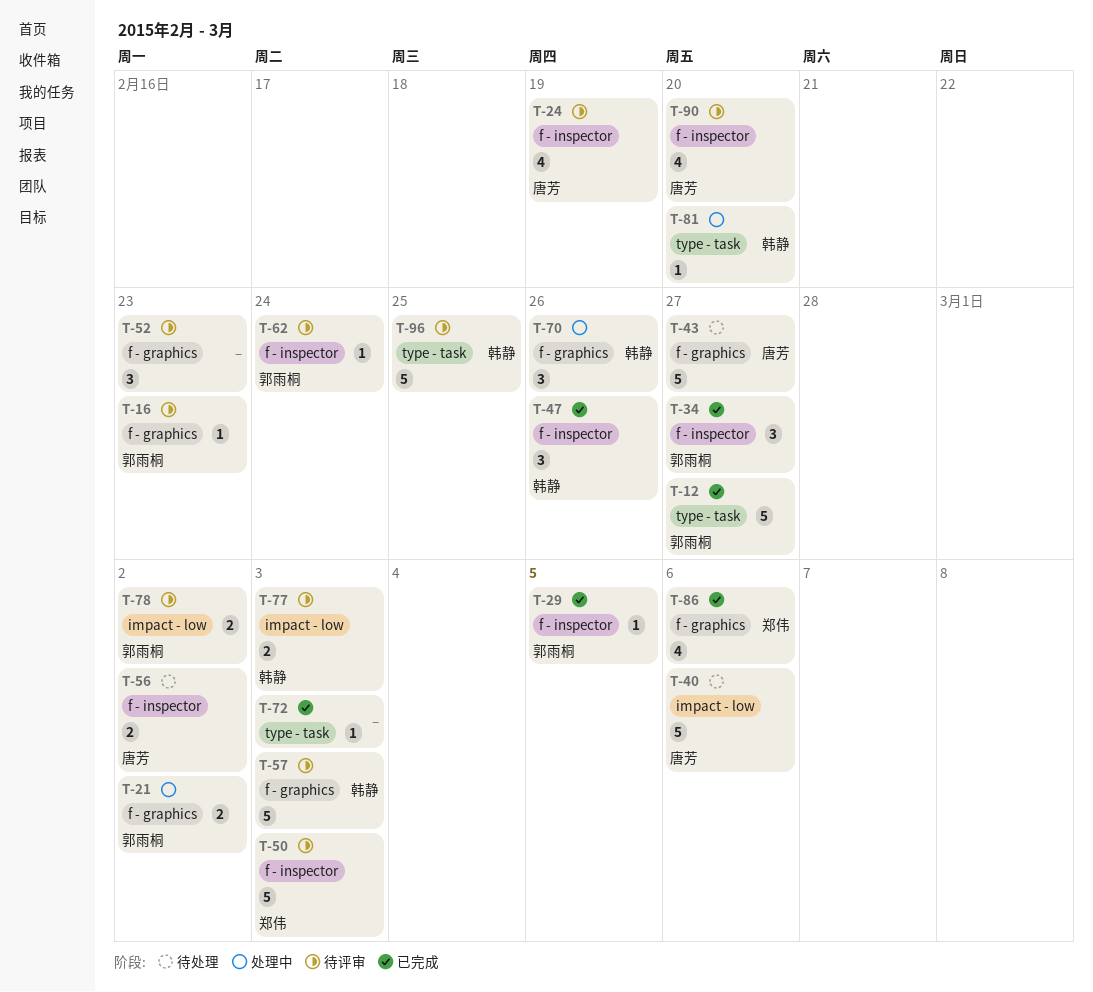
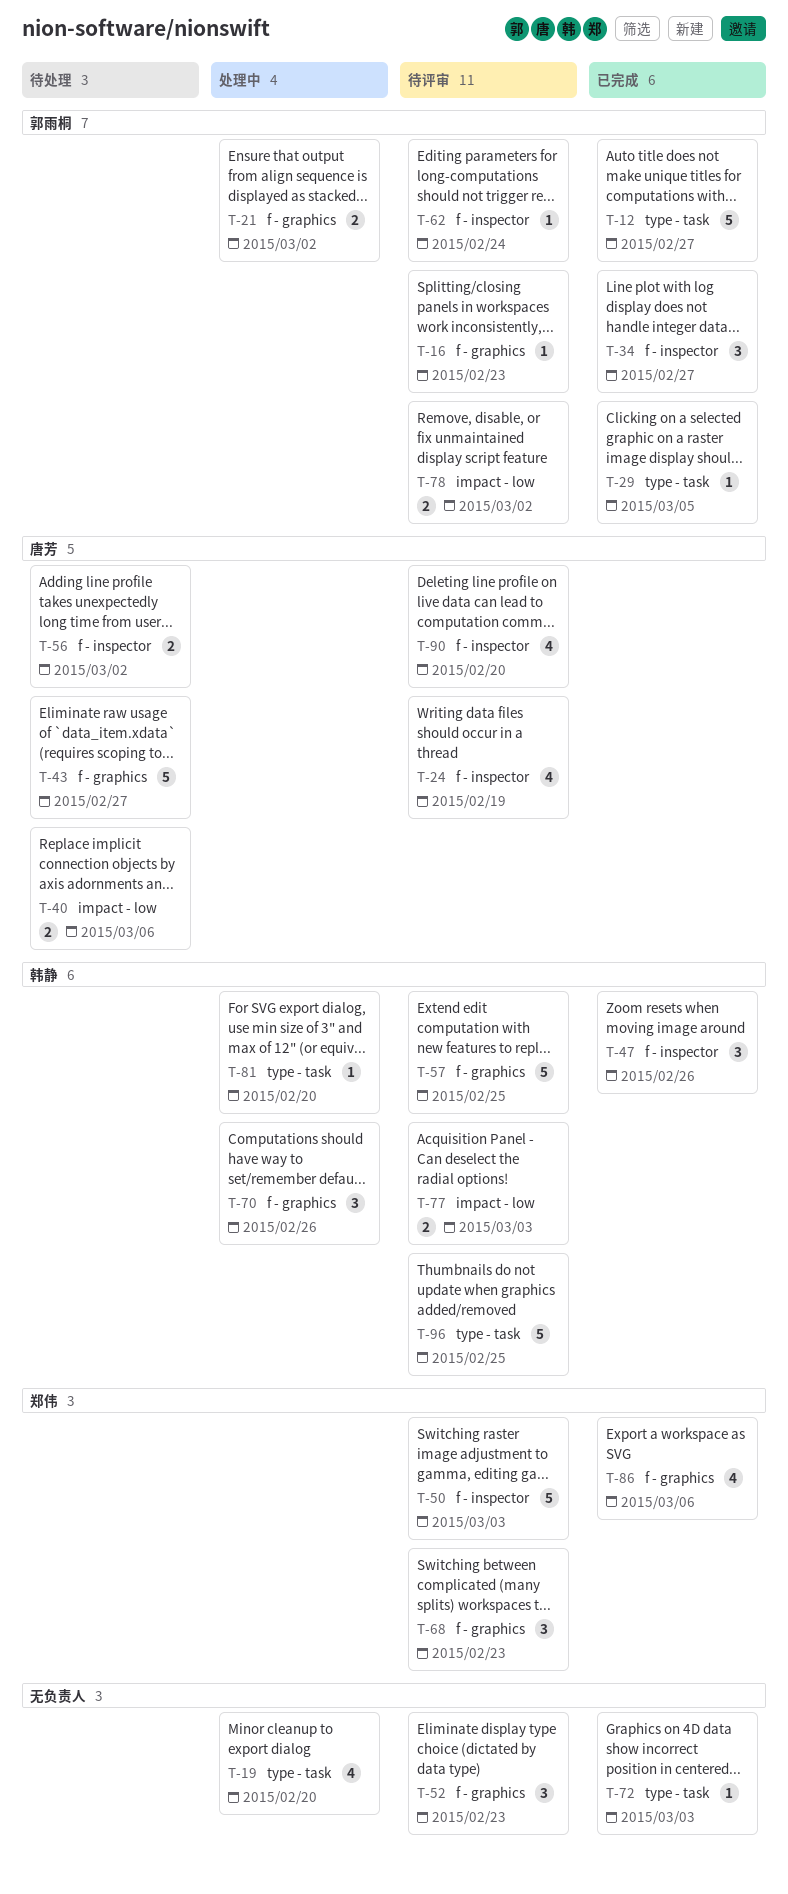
T-19: none -> present
T-29, label: f - inspector -> type - task
T-40, estimate: 5 -> 2
T-57, due: Mar 3 -> Feb 25
T-68: none -> present

